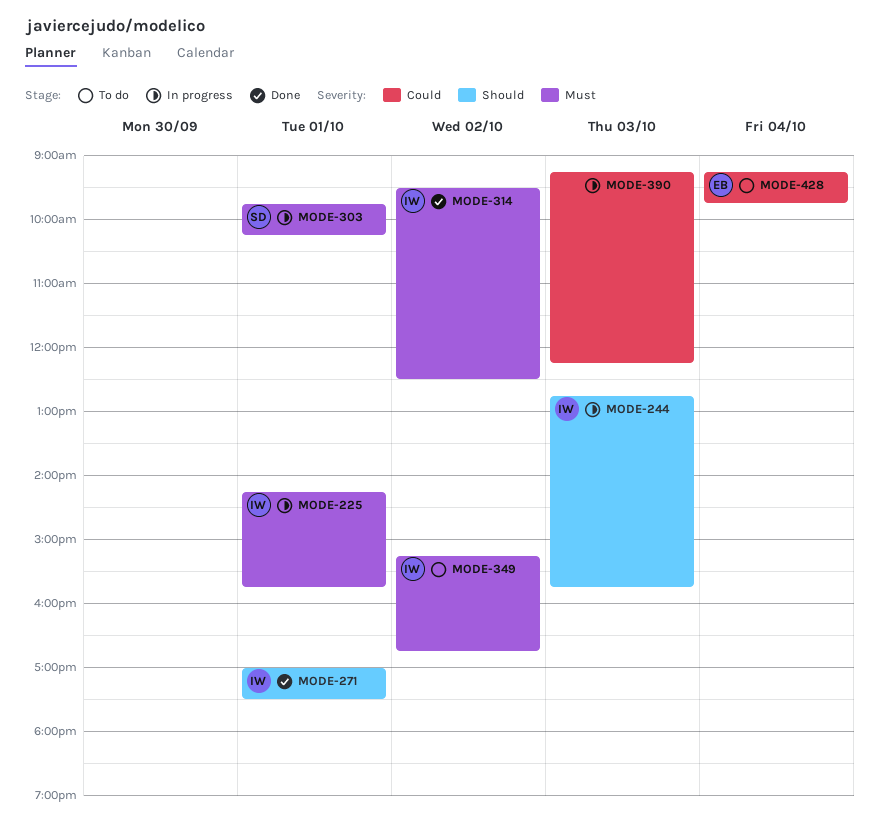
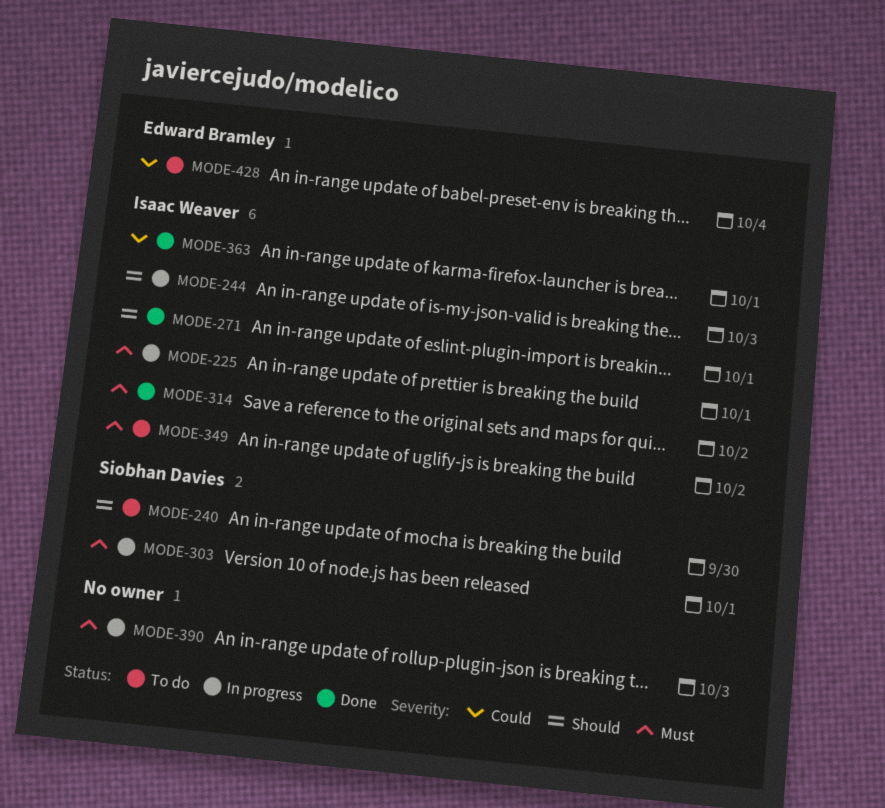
MODE-240: none -> present
MODE-363: none -> present
MODE-390, priority: Could -> Must

